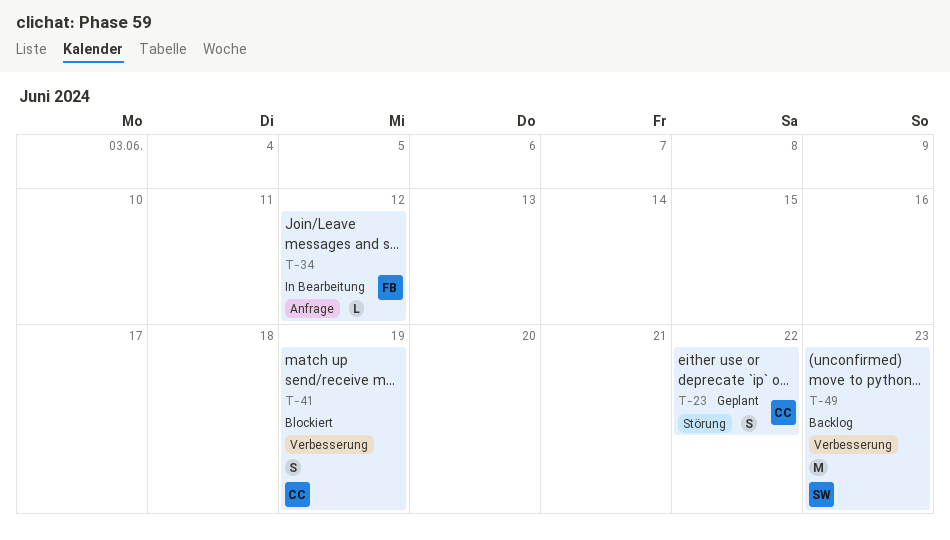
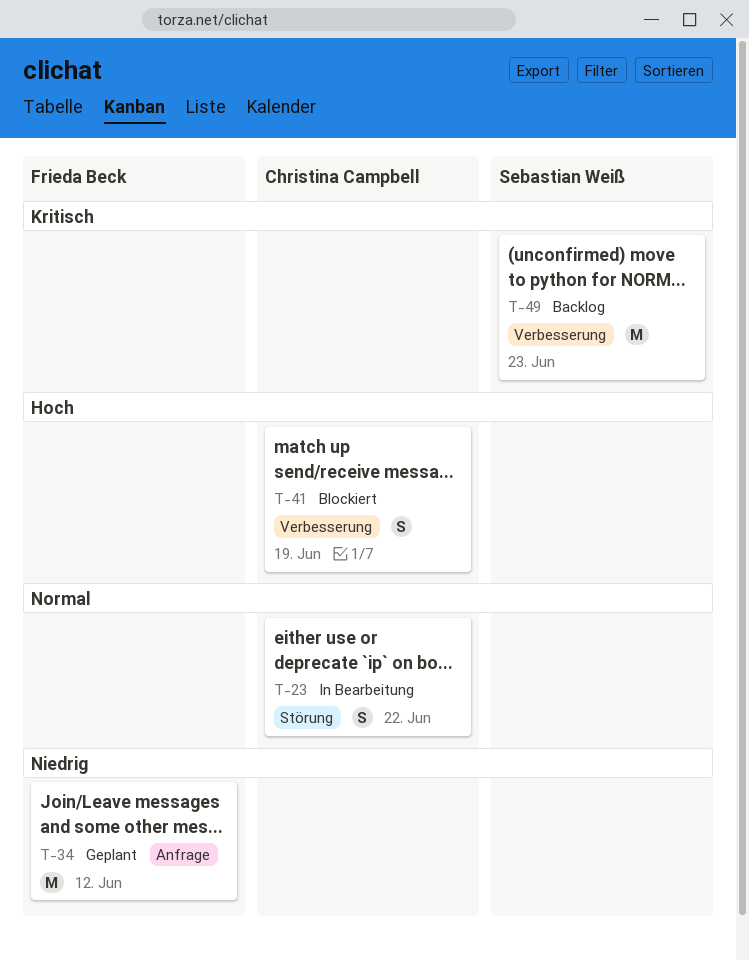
T-23, status: Geplant -> In Bearbeitung
T-34, status: In Bearbeitung -> Geplant
T-34, estimate: L -> M

